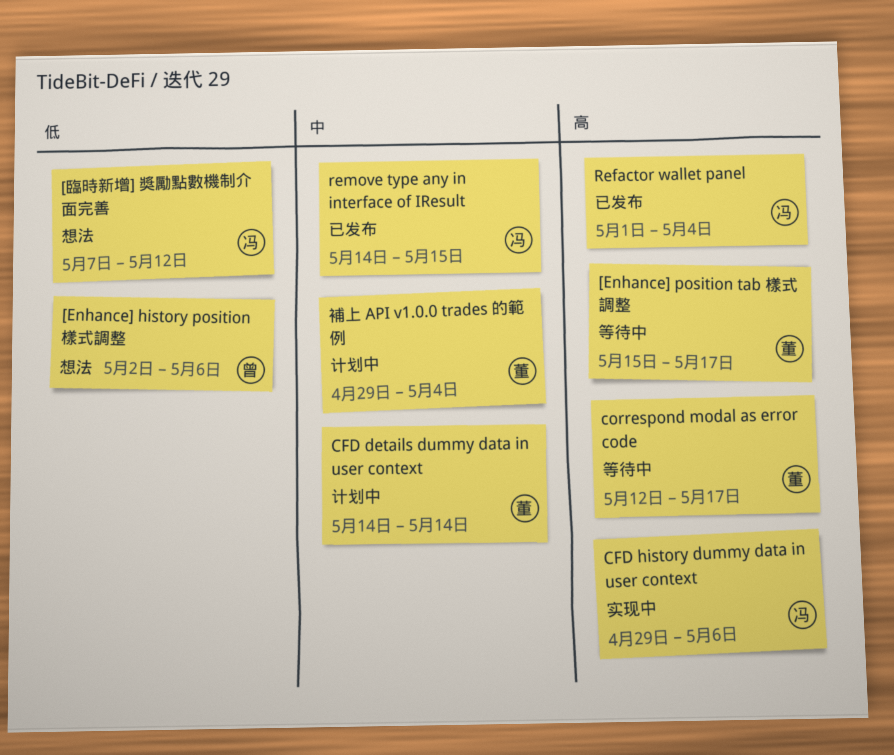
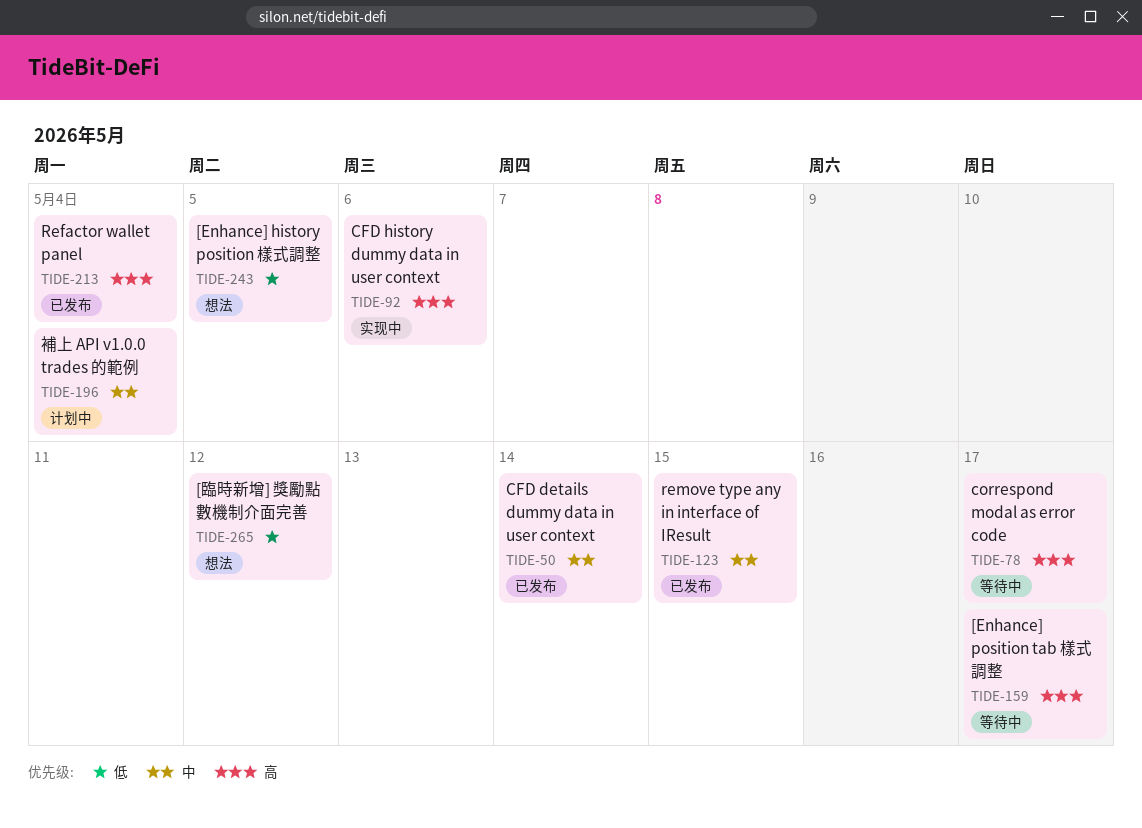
[Enhance] history position 樣式調整, due: May 6 -> May 5
CFD details dummy data in user context, status: 计划中 -> 已发布

